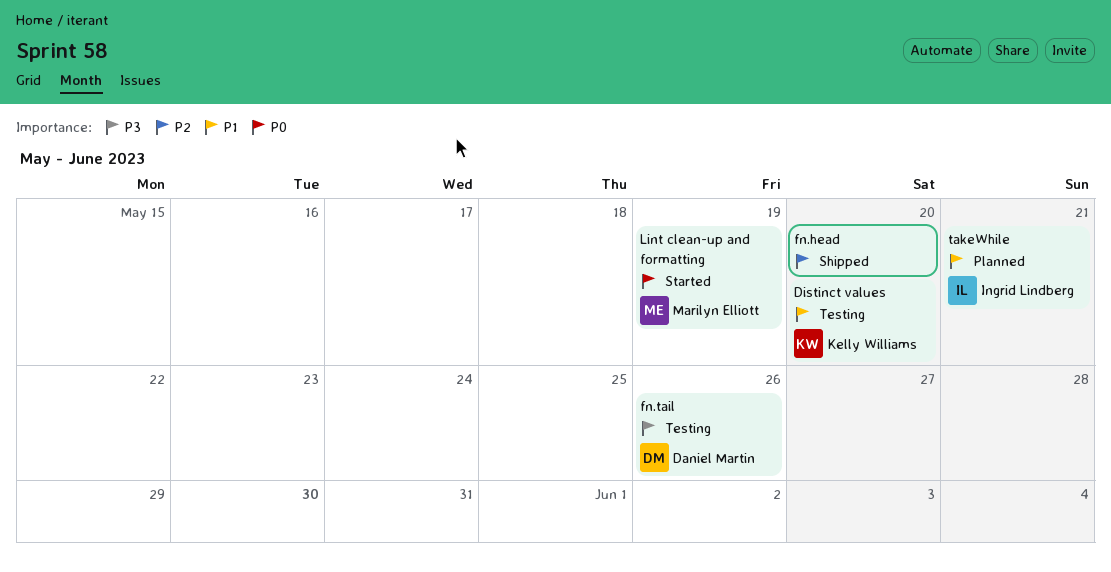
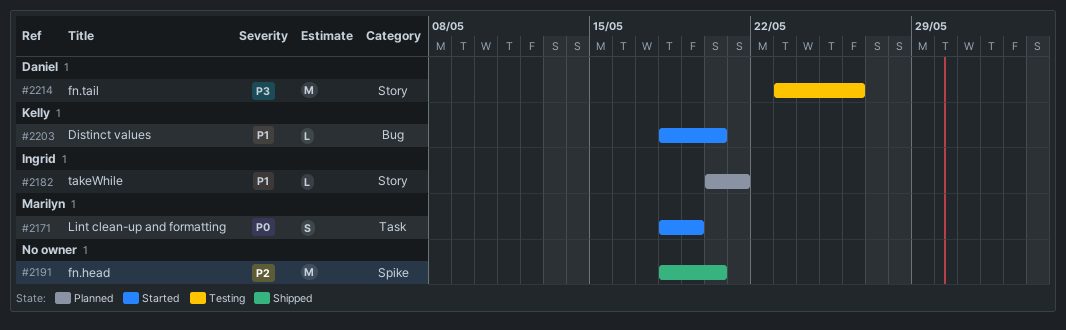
Distinct values, status: Testing -> Started

